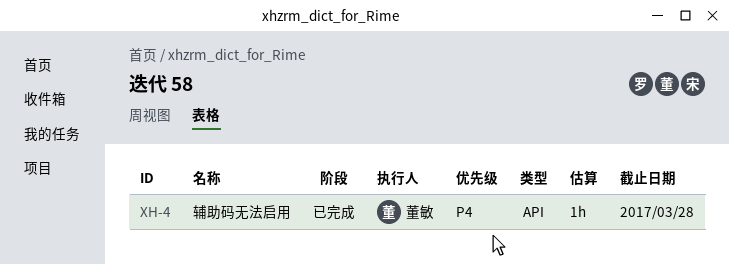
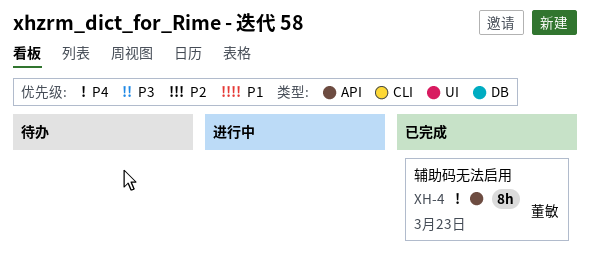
XH-4, estimate: 1h -> 8h
XH-4, due: Mar 28 -> Mar 23

